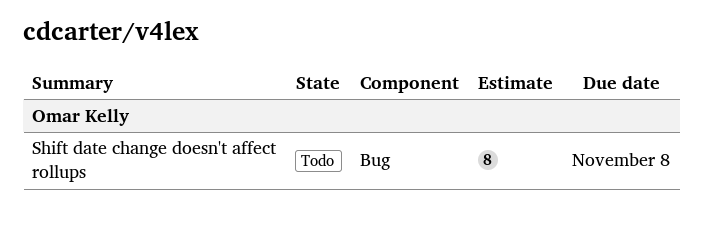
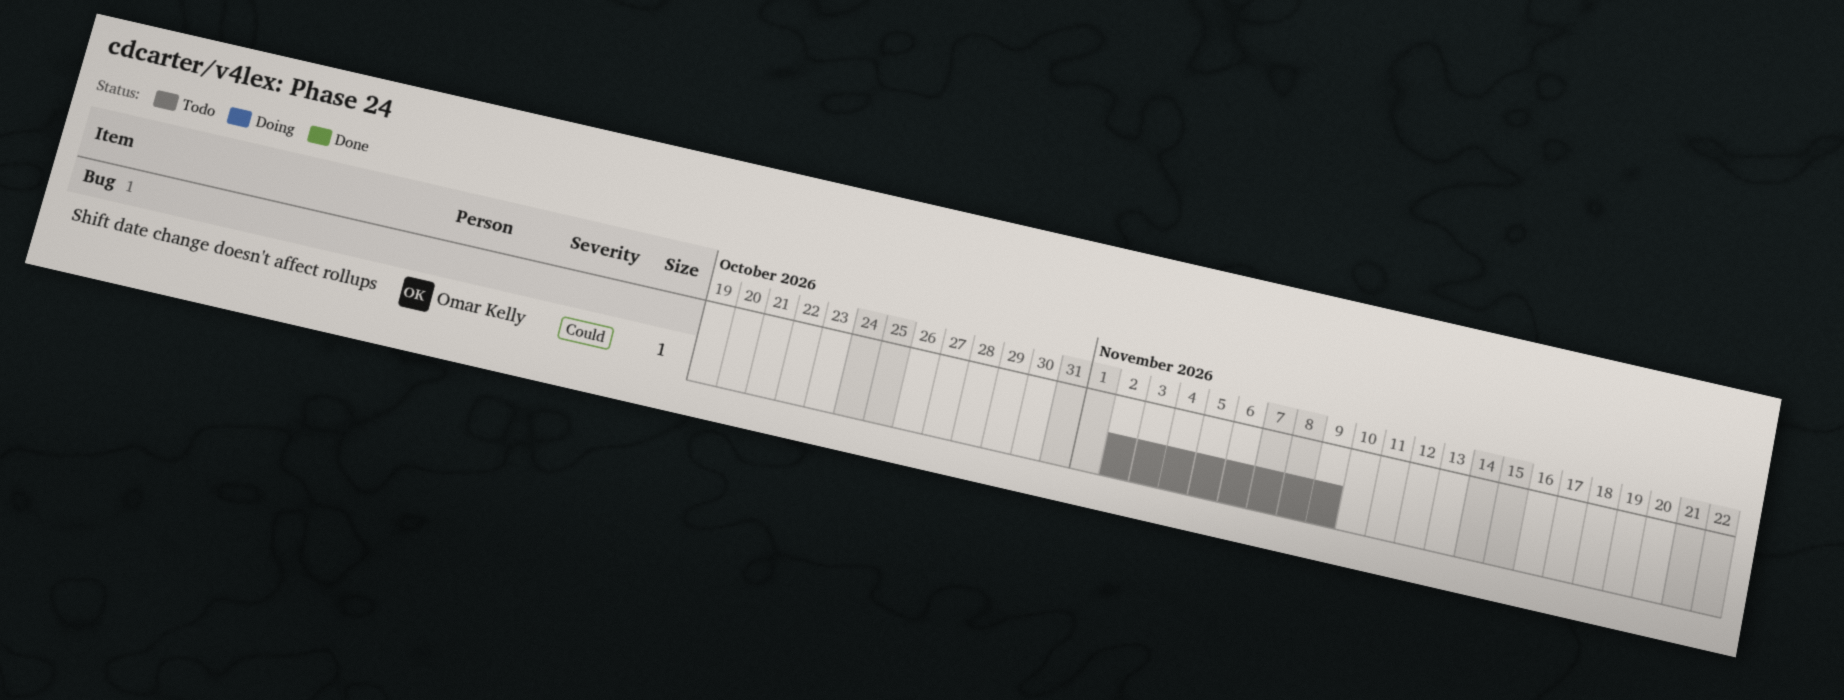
Shift date change doesn't affect rollups, estimate: 8 -> 1
Shift date change doesn't affect rollups, due: Nov 8 -> Nov 9

